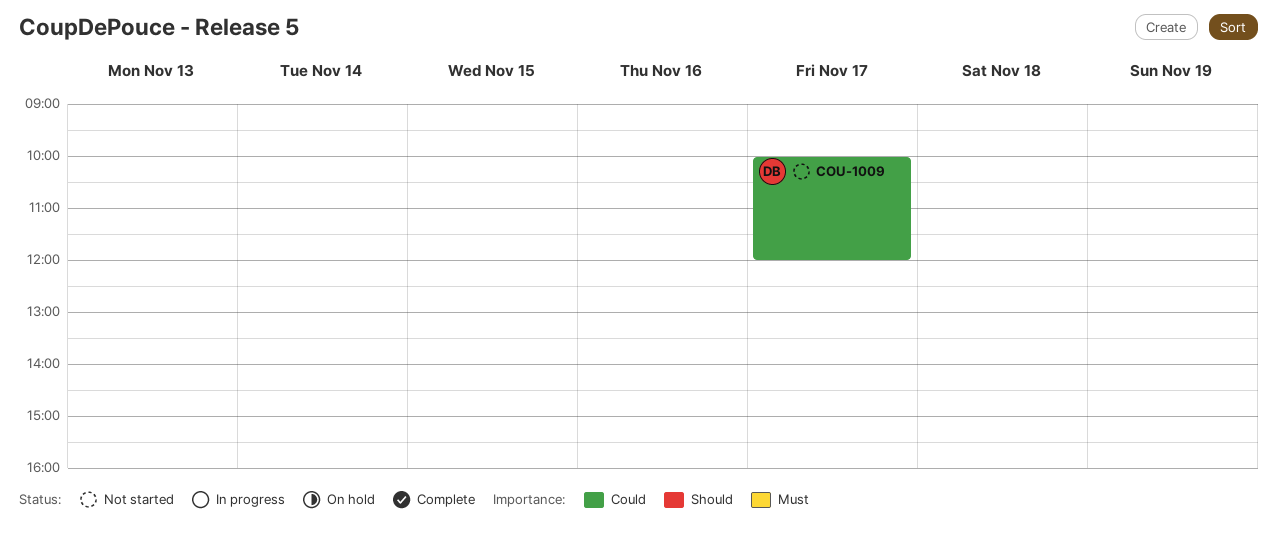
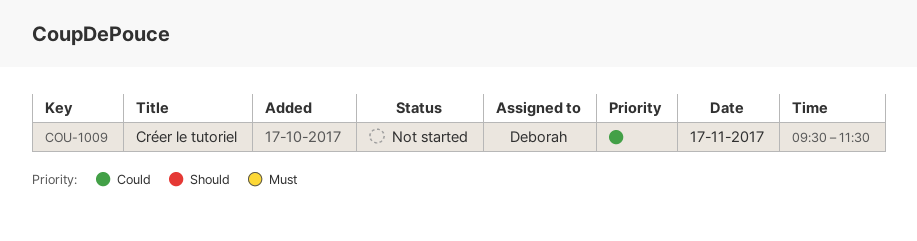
COU-1009, begins: 10:00 -> 09:30
COU-1009, ends: 12:00 -> 11:30

